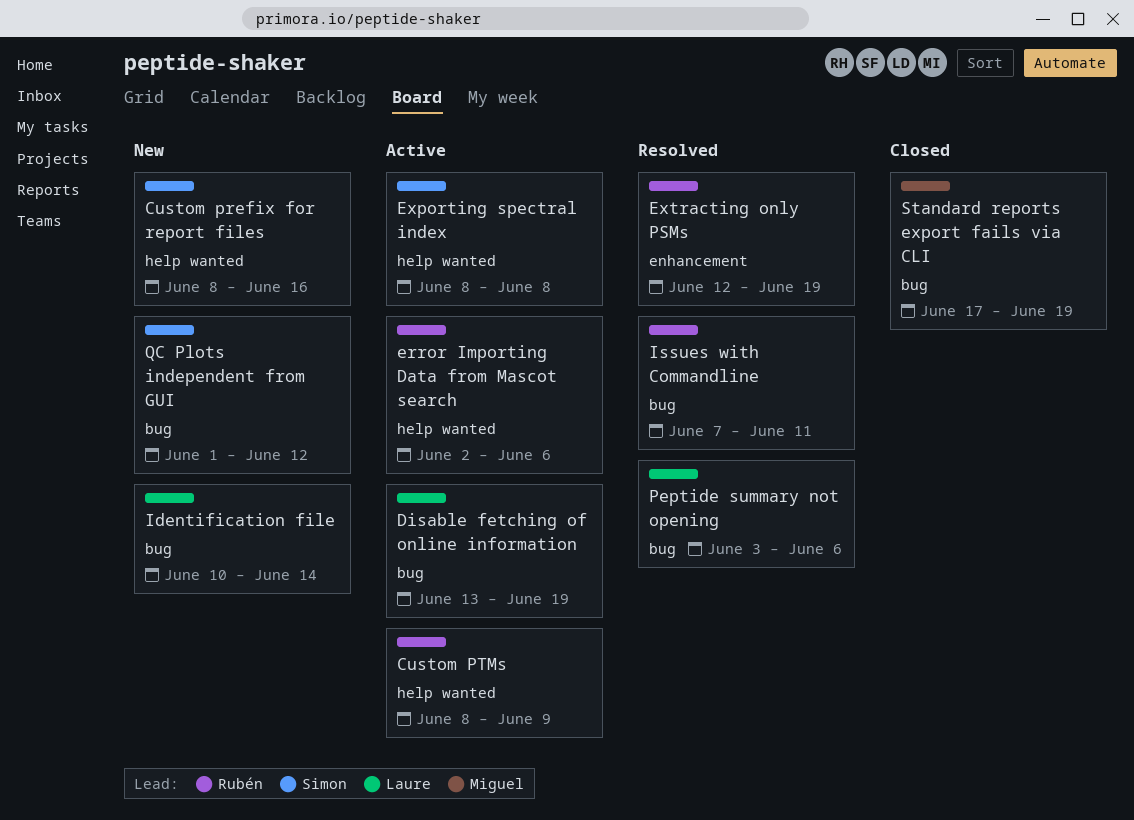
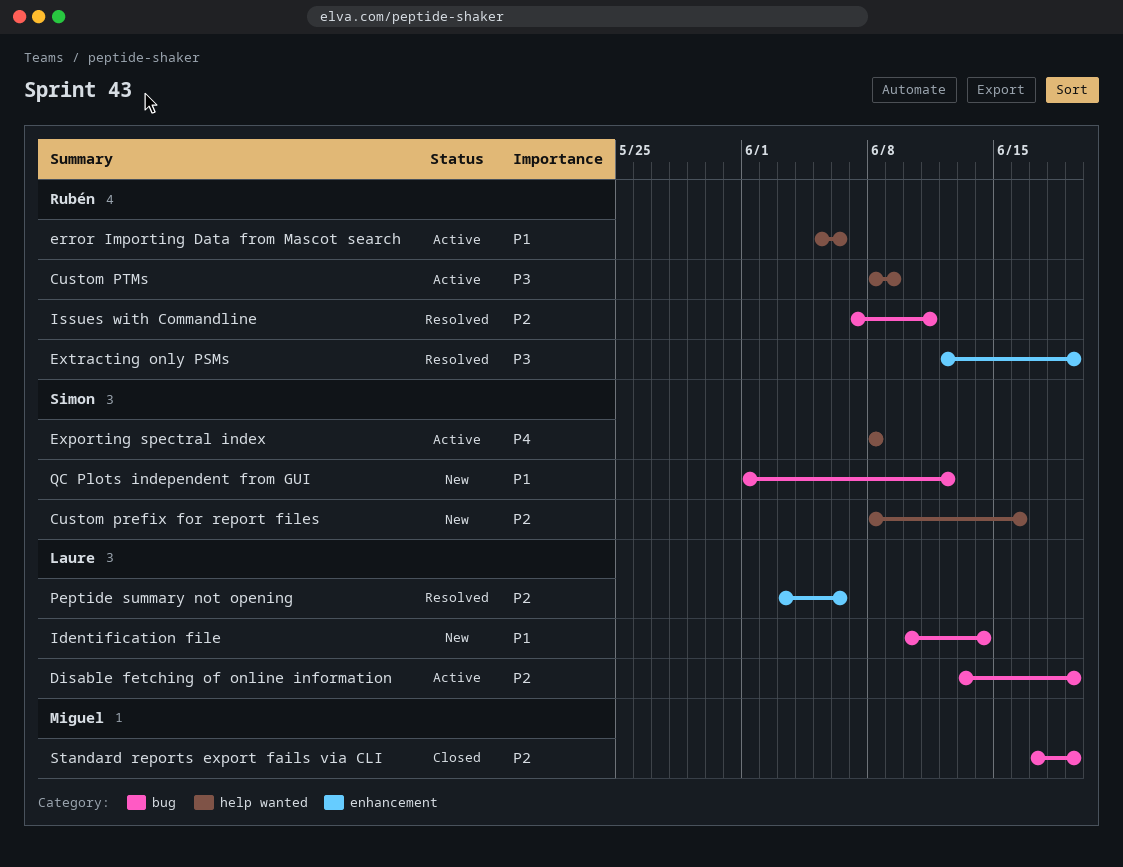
error Importing Data from Mascot search, start: Jun 2 -> Jun 5
Peptide summary not opening, label: bug -> enhancement

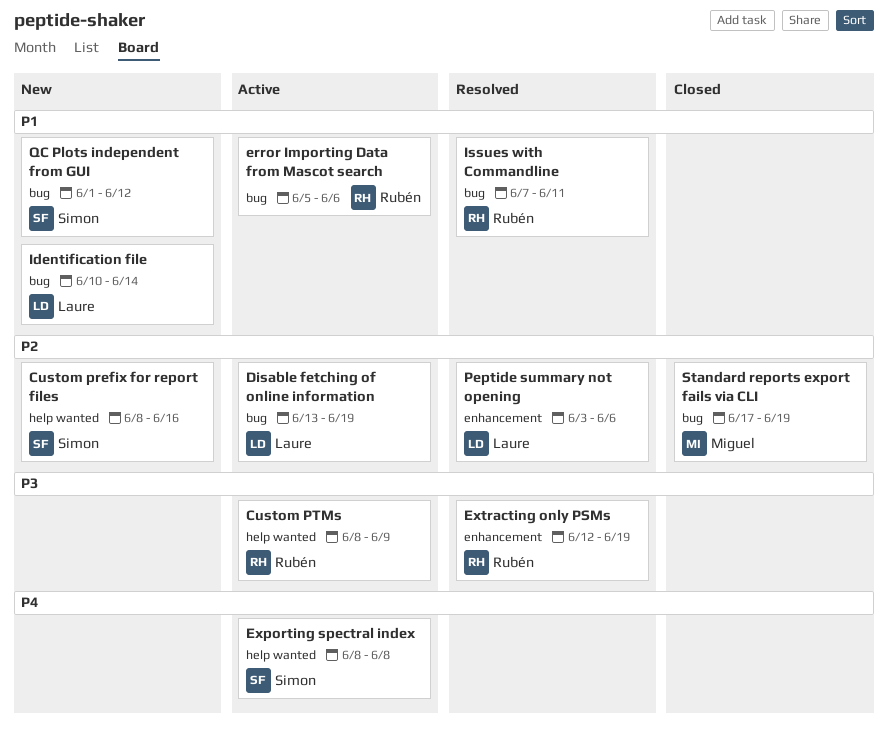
error Importing Data from Mascot search, label: help wanted -> bug
Issues with Commandline, priority: P2 -> P1

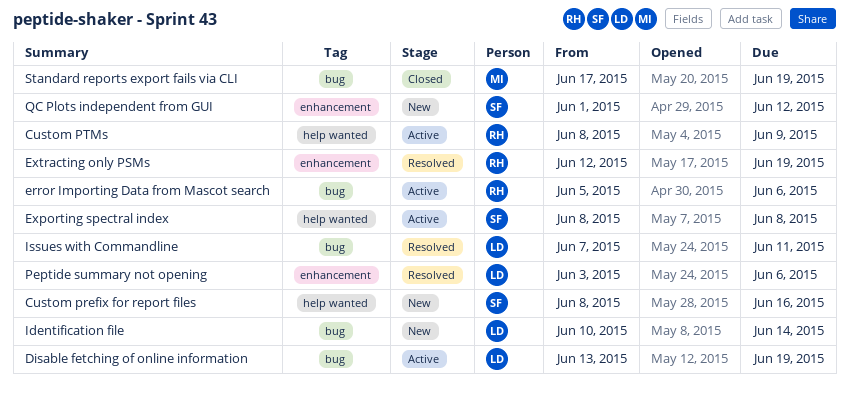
Issues with Commandline, owner: Rubén -> Laure
QC Plots independent from GUI, label: bug -> enhancement

